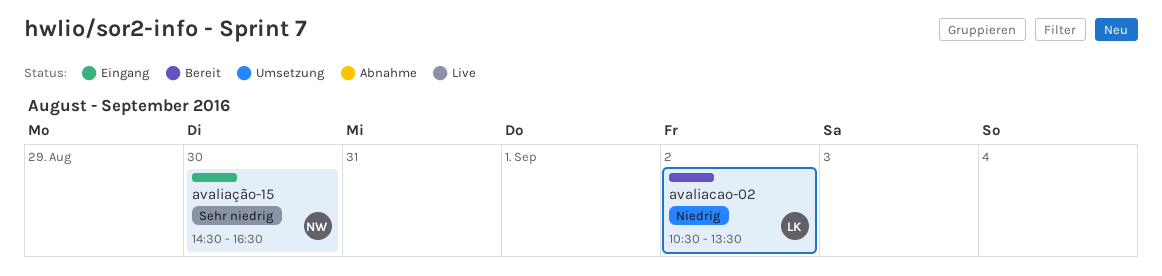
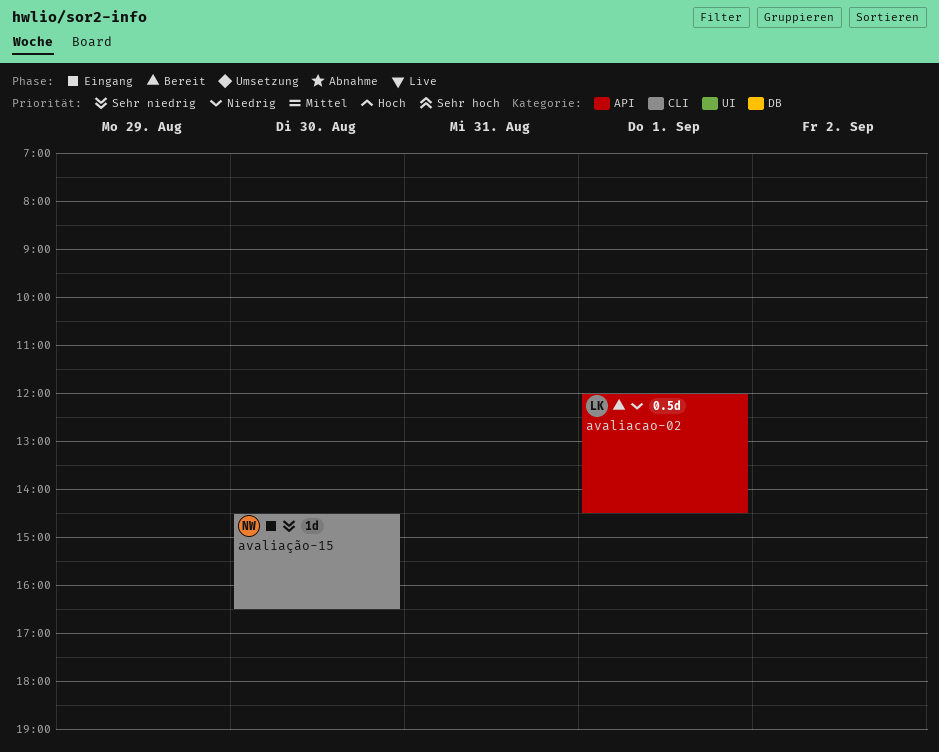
avaliacao-02, day: Sep 2 -> Sep 1
avaliacao-02, begins: 10:30 -> 12:00
avaliacao-02, ends: 13:30 -> 14:30

